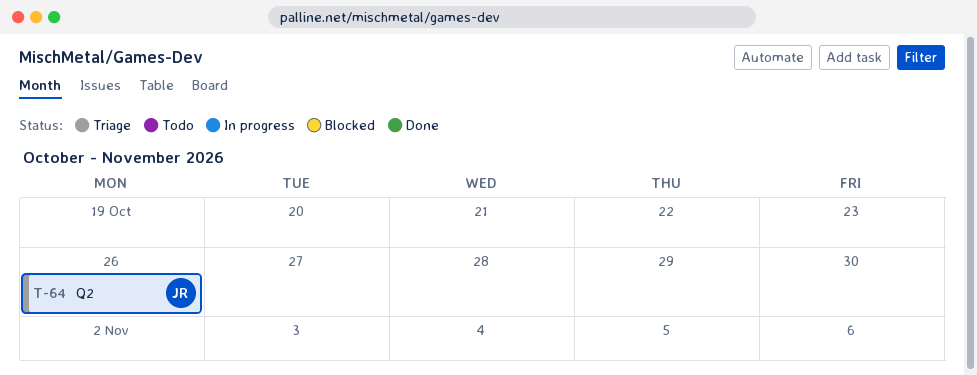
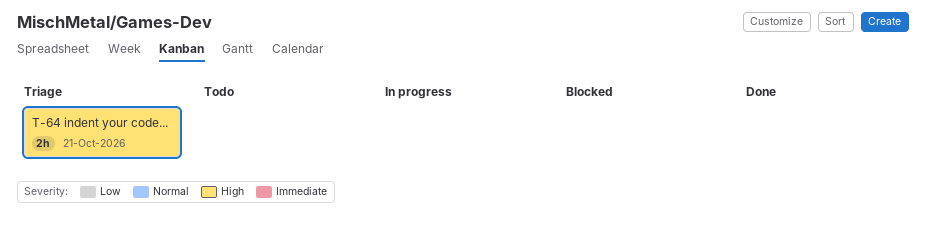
T-64, due: Oct 26 -> Oct 21

